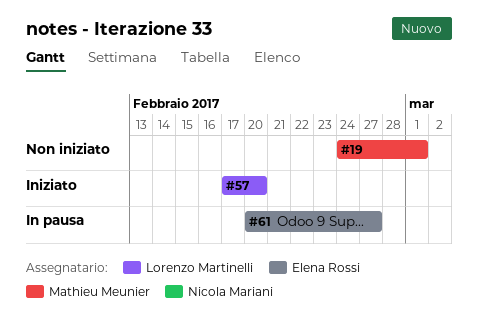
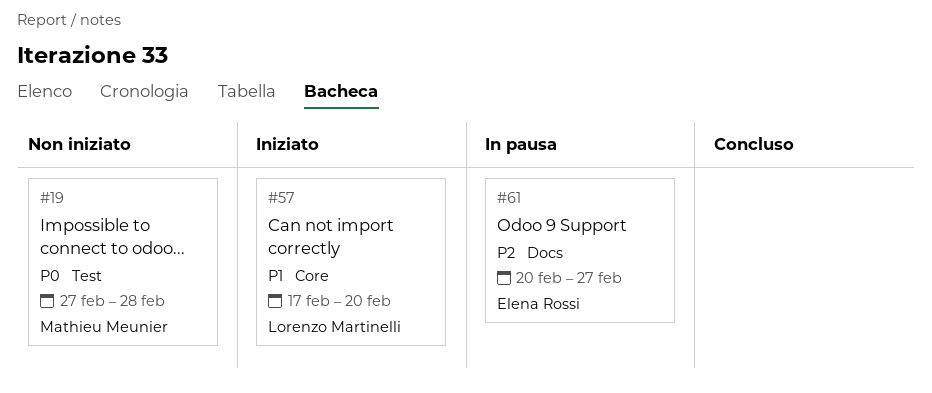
#19, start: Feb 24 -> Feb 27
#19, due: Mar 1 -> Feb 28

